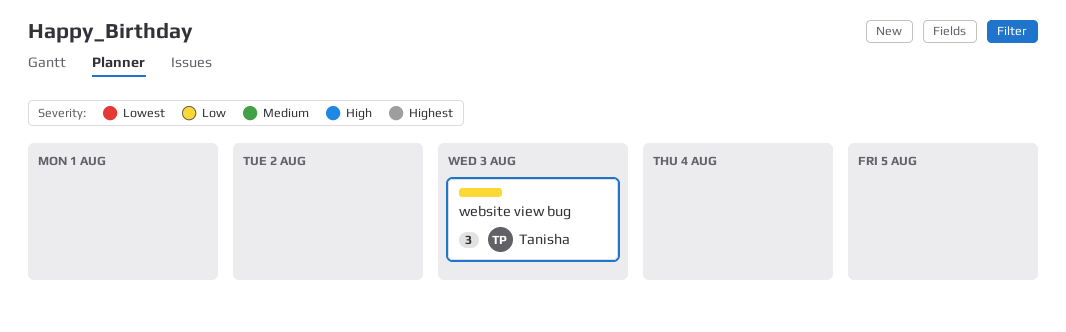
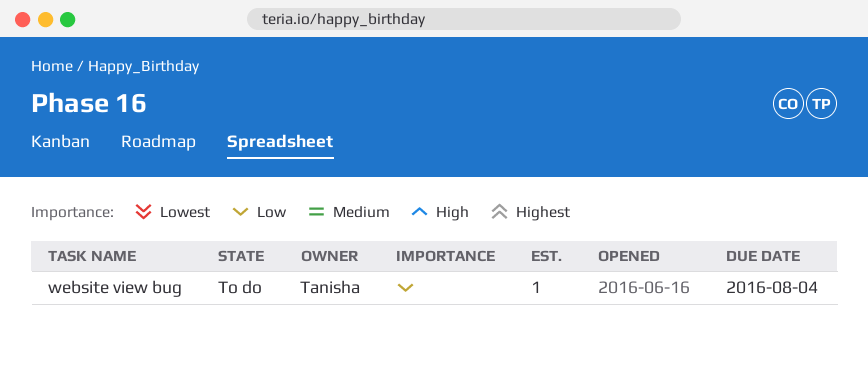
website view bug, estimate: 3 -> 1
website view bug, due: Aug 3 -> Aug 4

